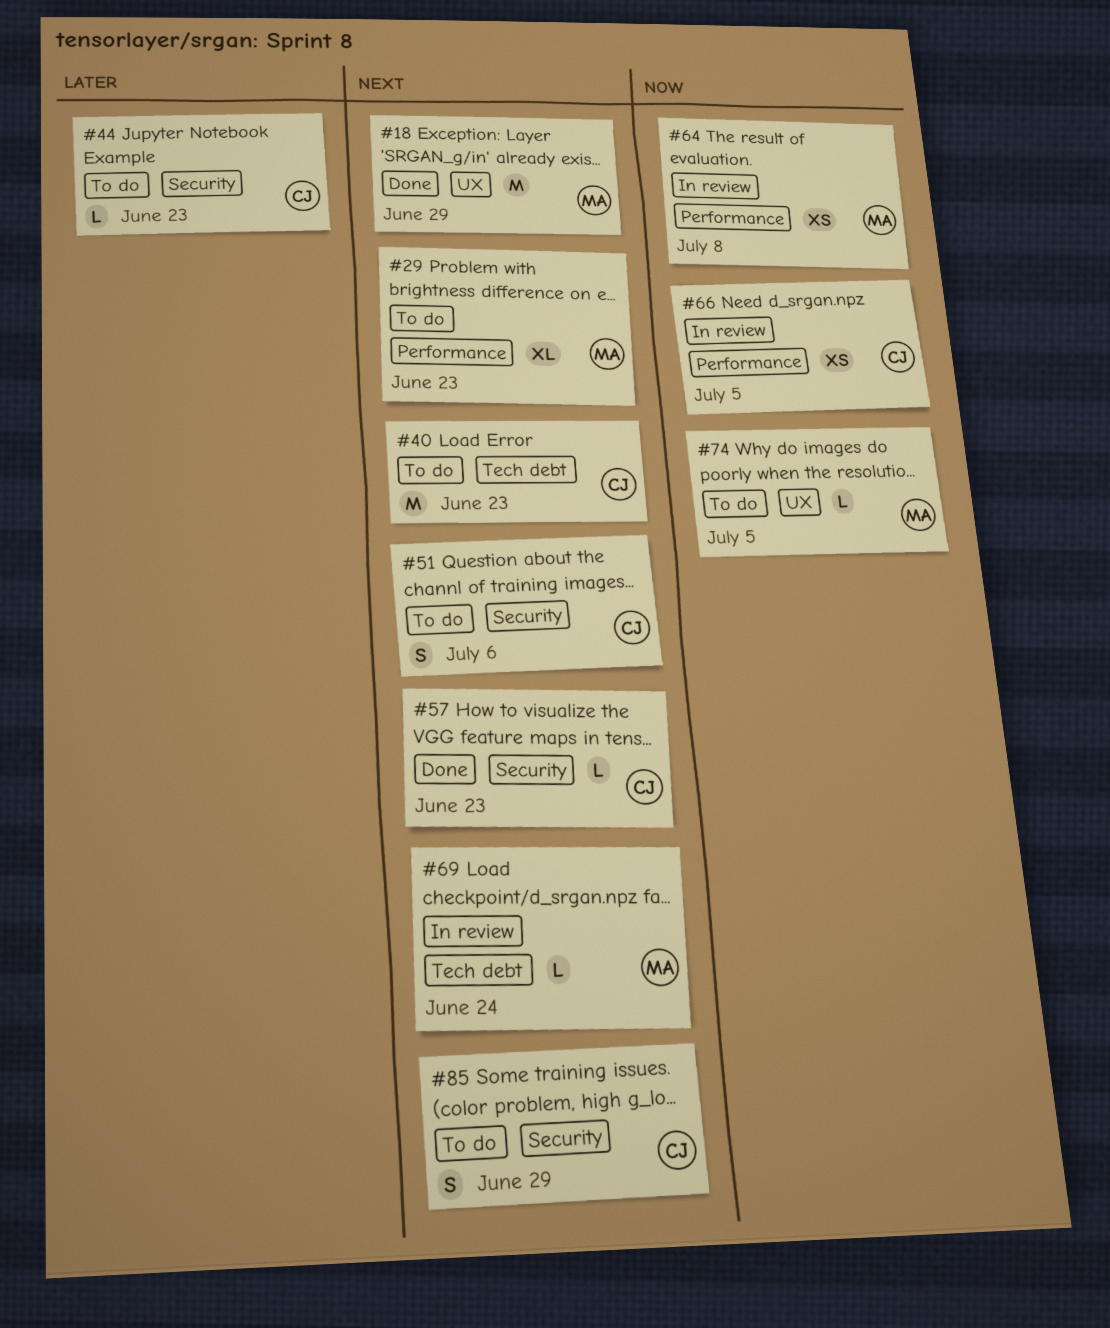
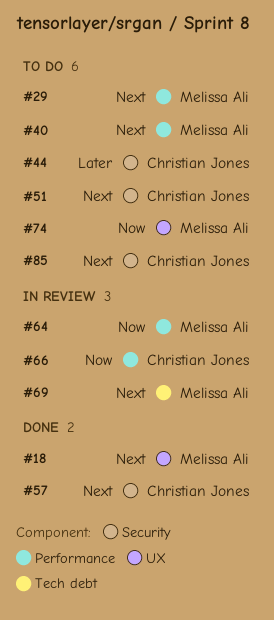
#40, owner: Christian Jones -> Melissa Ali
#40, label: Tech debt -> Performance

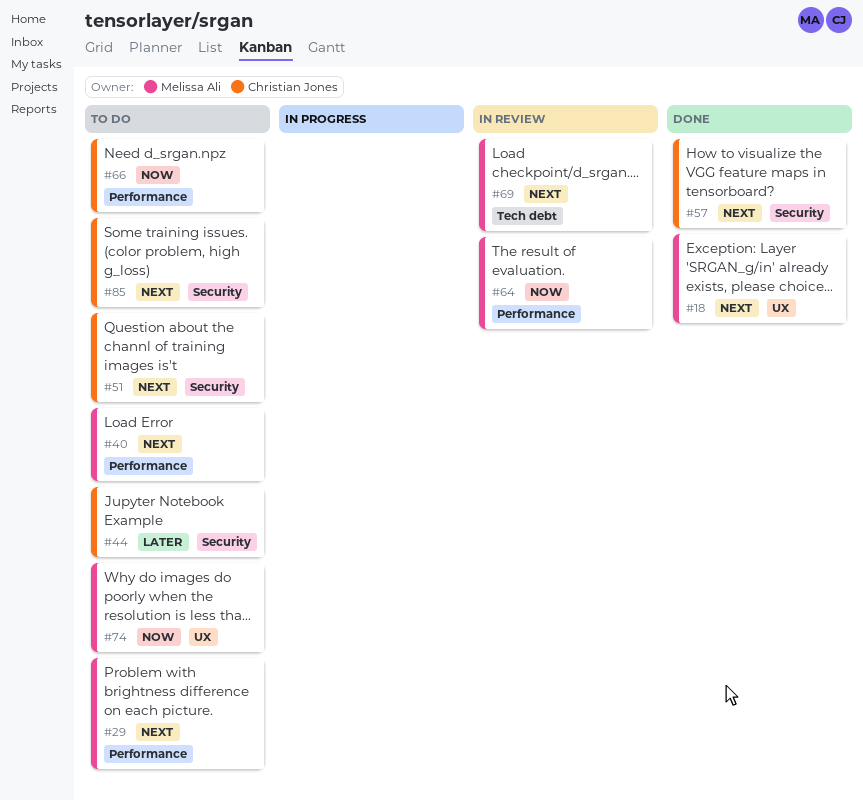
#66, status: In review -> To do

